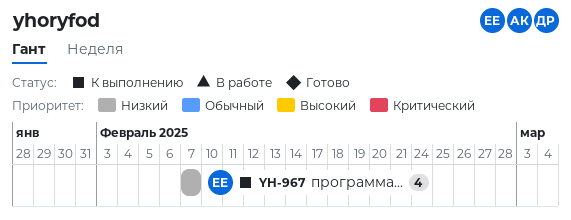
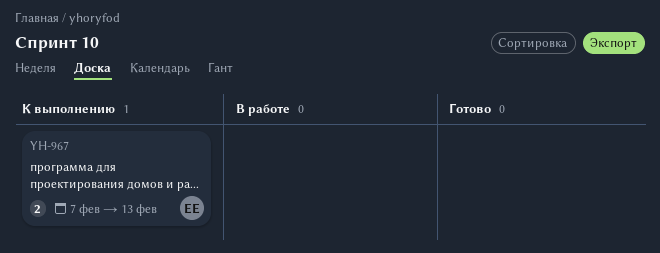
YH-967, estimate: 4 -> 2
YH-967, due: Feb 7 -> Feb 13

